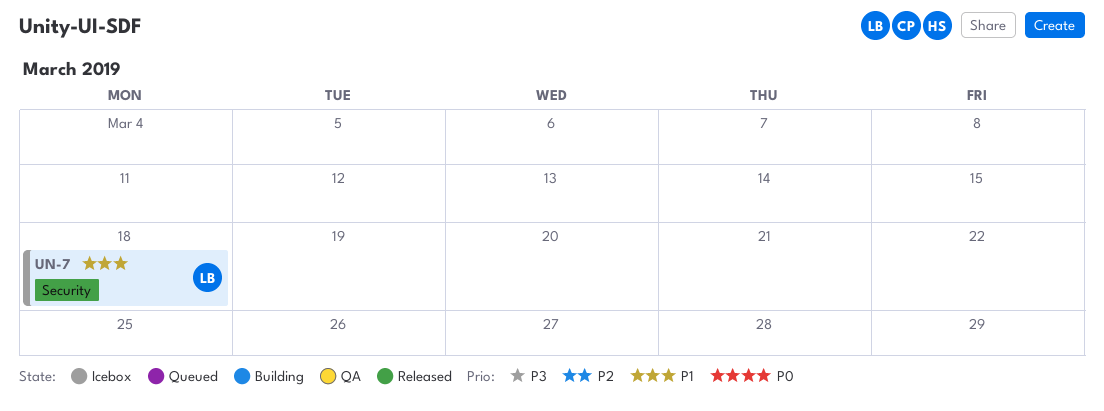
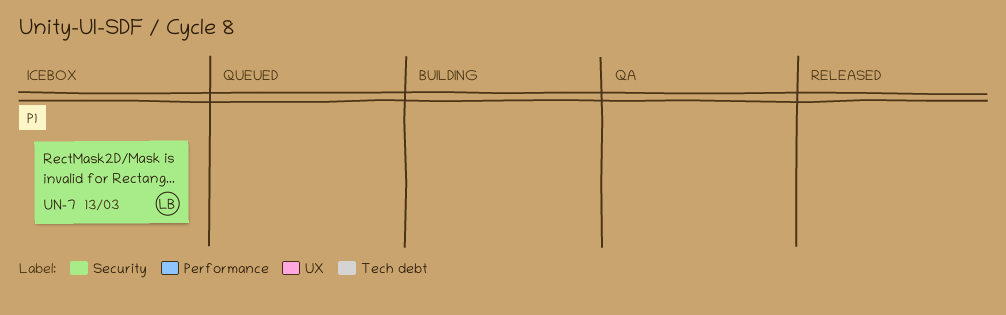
UN-7, due: Mar 18 -> Mar 13

